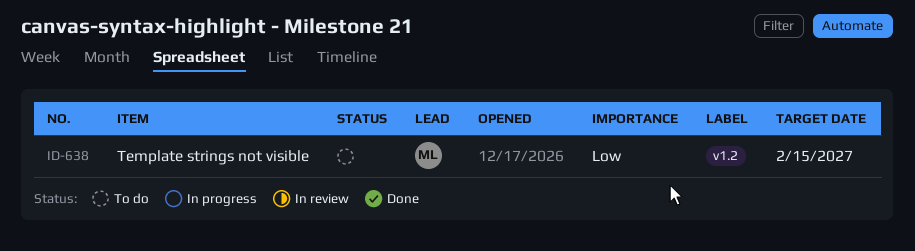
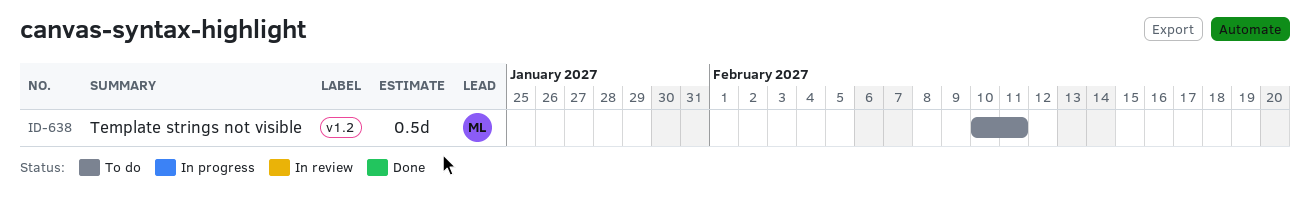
ID-638, due: Feb 15 -> Feb 11

